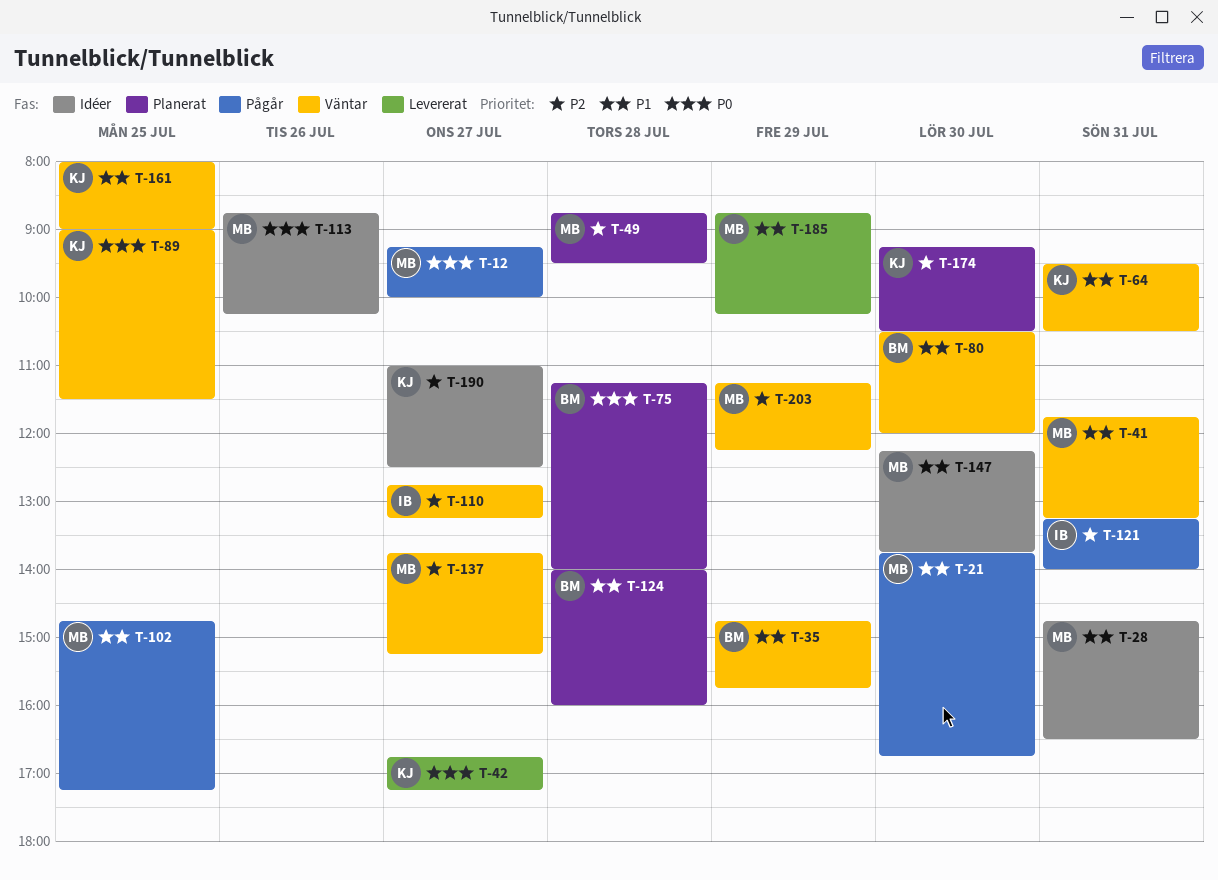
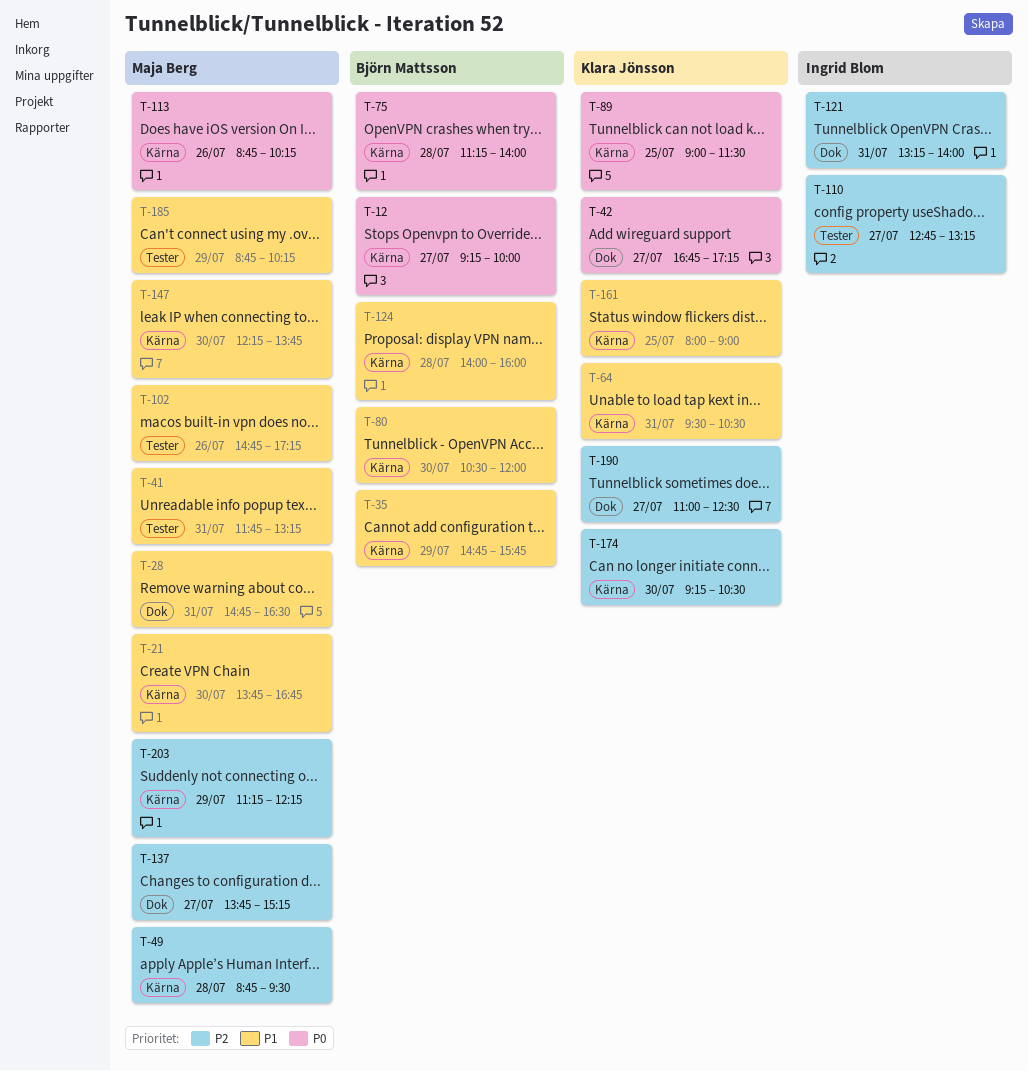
T-12, owner: Maja Berg -> Björn Mattsson
T-102, day: Jul 25 -> Jul 26

